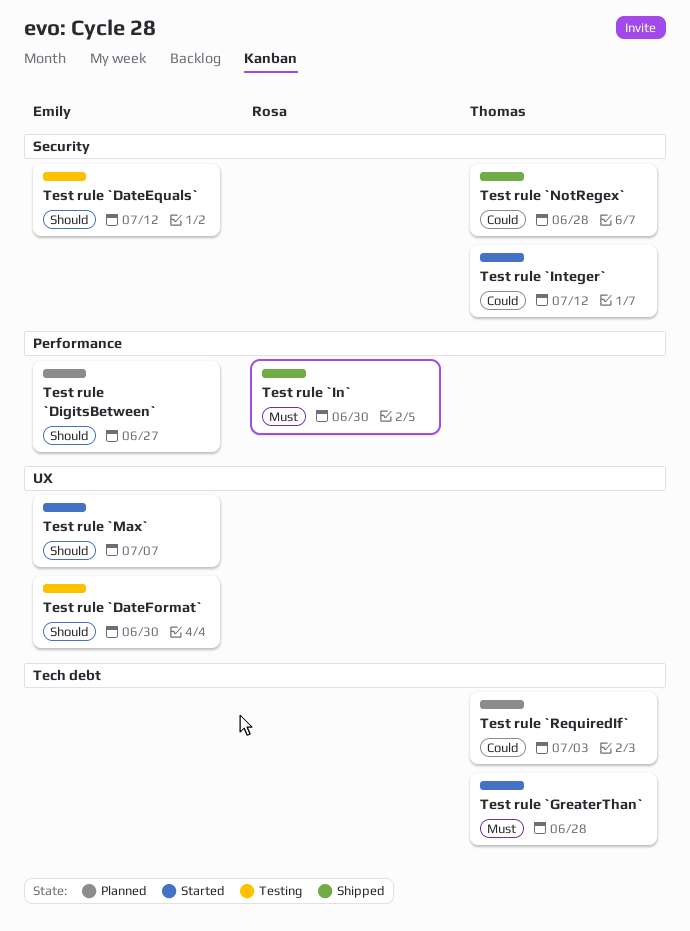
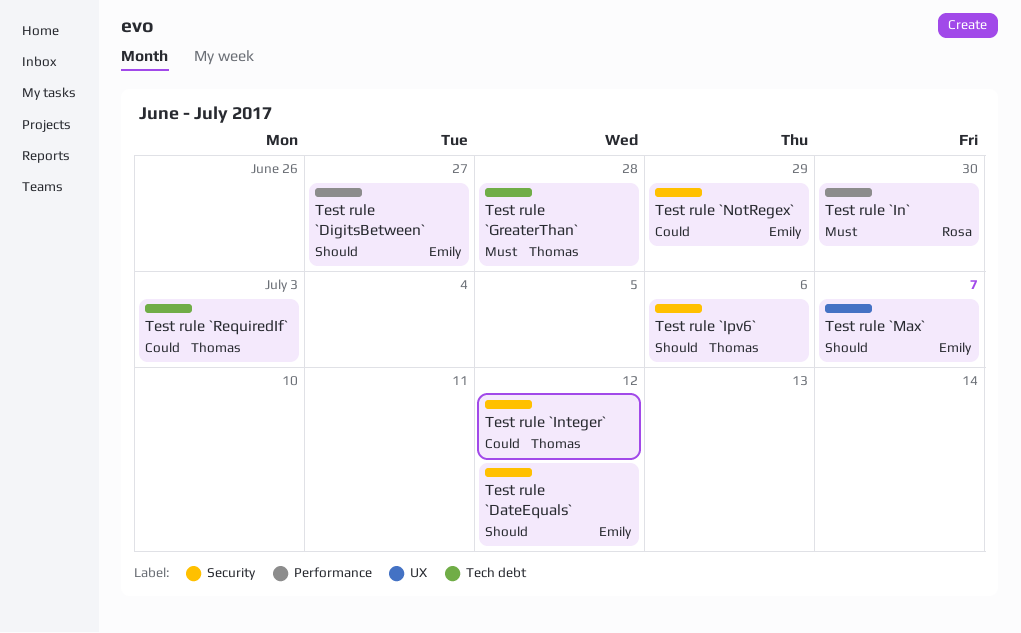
Test rule `DateFormat`: present -> none
Test rule `Ipv6`: none -> present
Test rule `NotRegex`, owner: Thomas -> Emily
Test rule `NotRegex`, due: Jun 28 -> Jun 29

